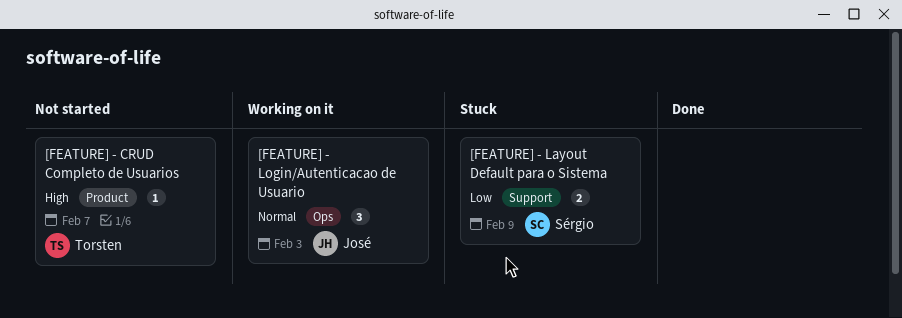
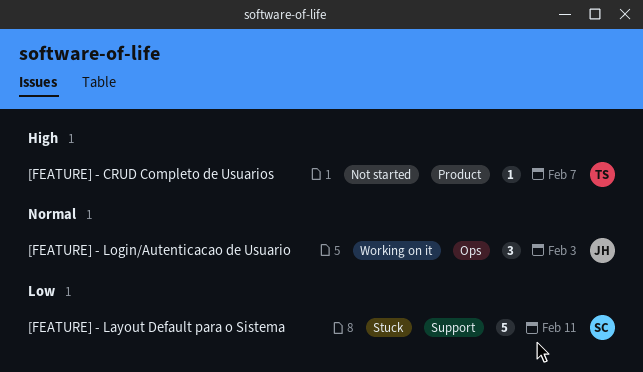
[FEATURE] - Layout Default para o Sistema, estimate: 2 -> 5
[FEATURE] - Layout Default para o Sistema, due: Feb 9 -> Feb 11

